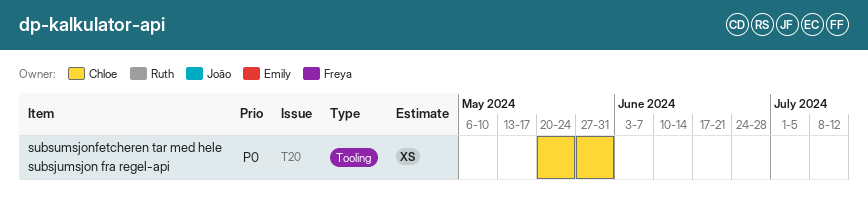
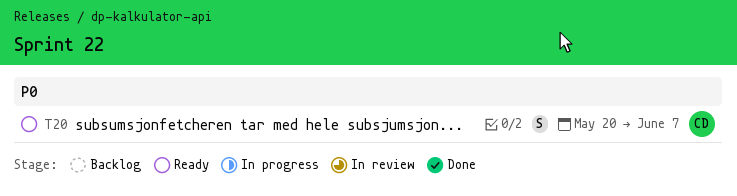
T20, estimate: XS -> S
T20, due: May 31 -> Jun 7

